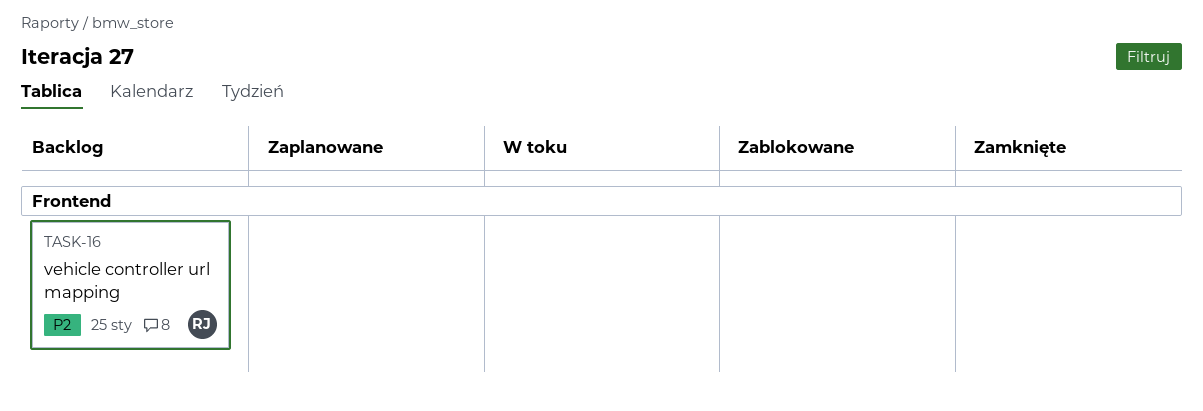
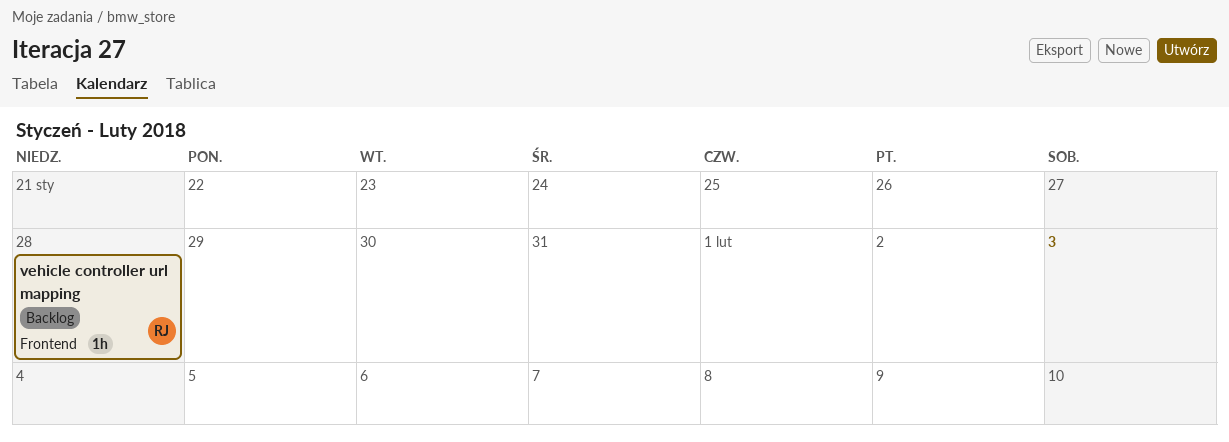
vehicle controller url mapping, due: Jan 25 -> Jan 28

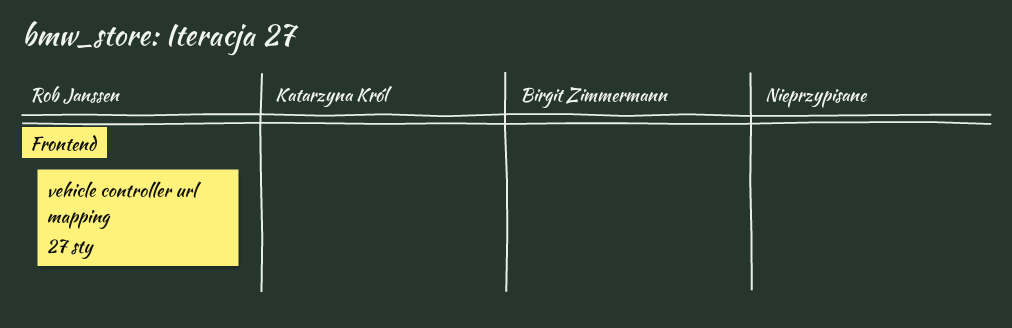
vehicle controller url mapping, due: Jan 28 -> Jan 27

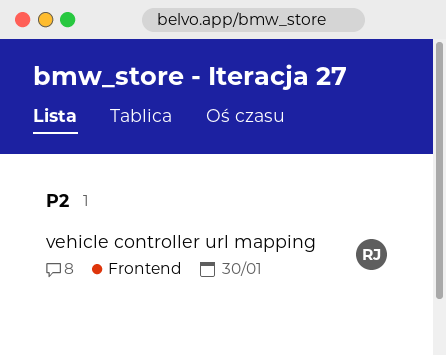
vehicle controller url mapping, due: Jan 27 -> Jan 30

